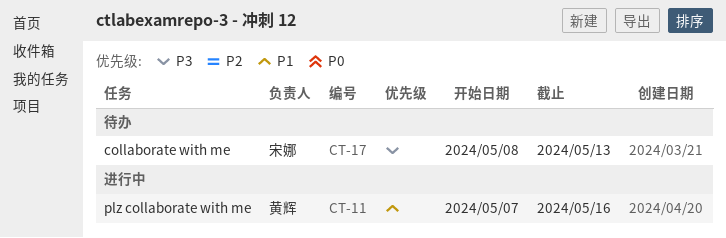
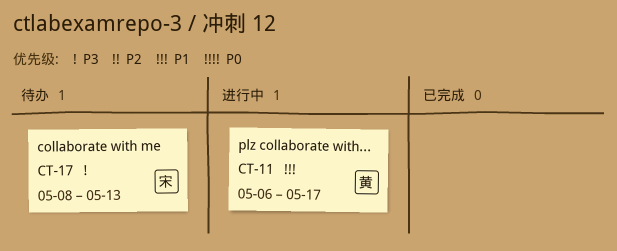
CT-11, start: May 7 -> May 6
CT-11, due: May 16 -> May 17

